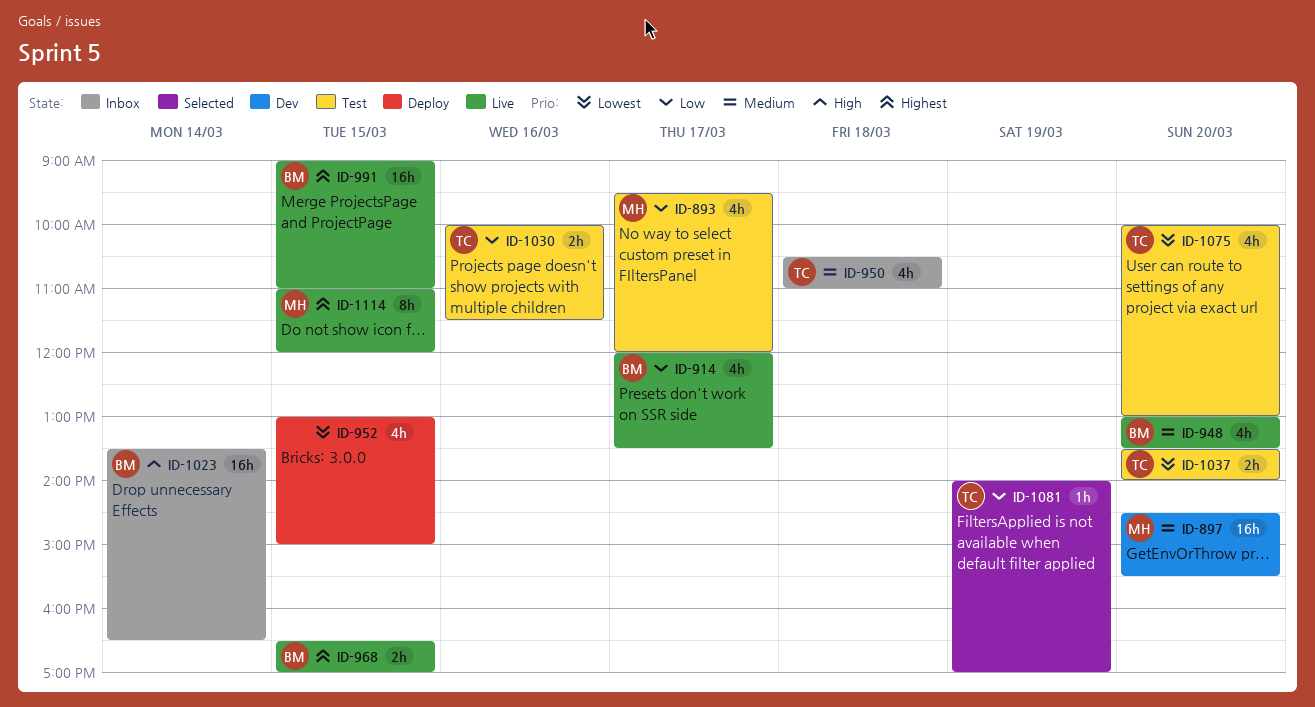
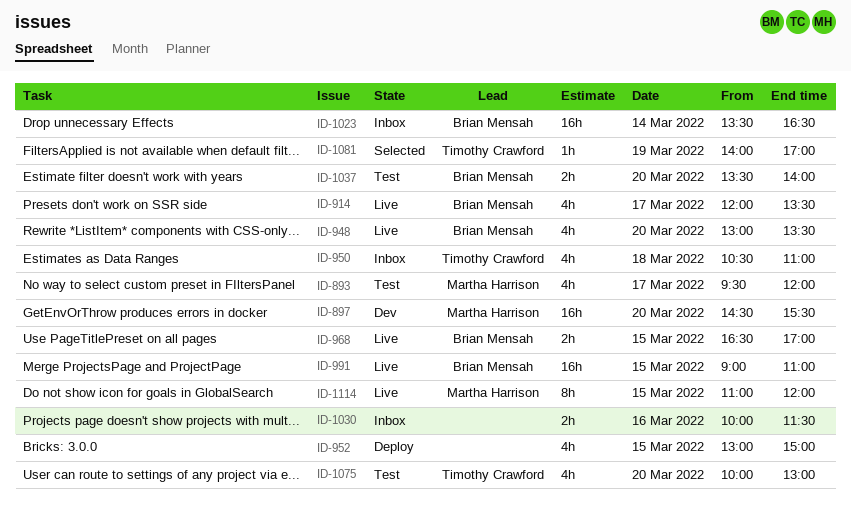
ID-1030, status: Test -> Inbox
ID-1030, owner: Timothy Crawford -> none
ID-1037, owner: Timothy Crawford -> Brian Mensah

